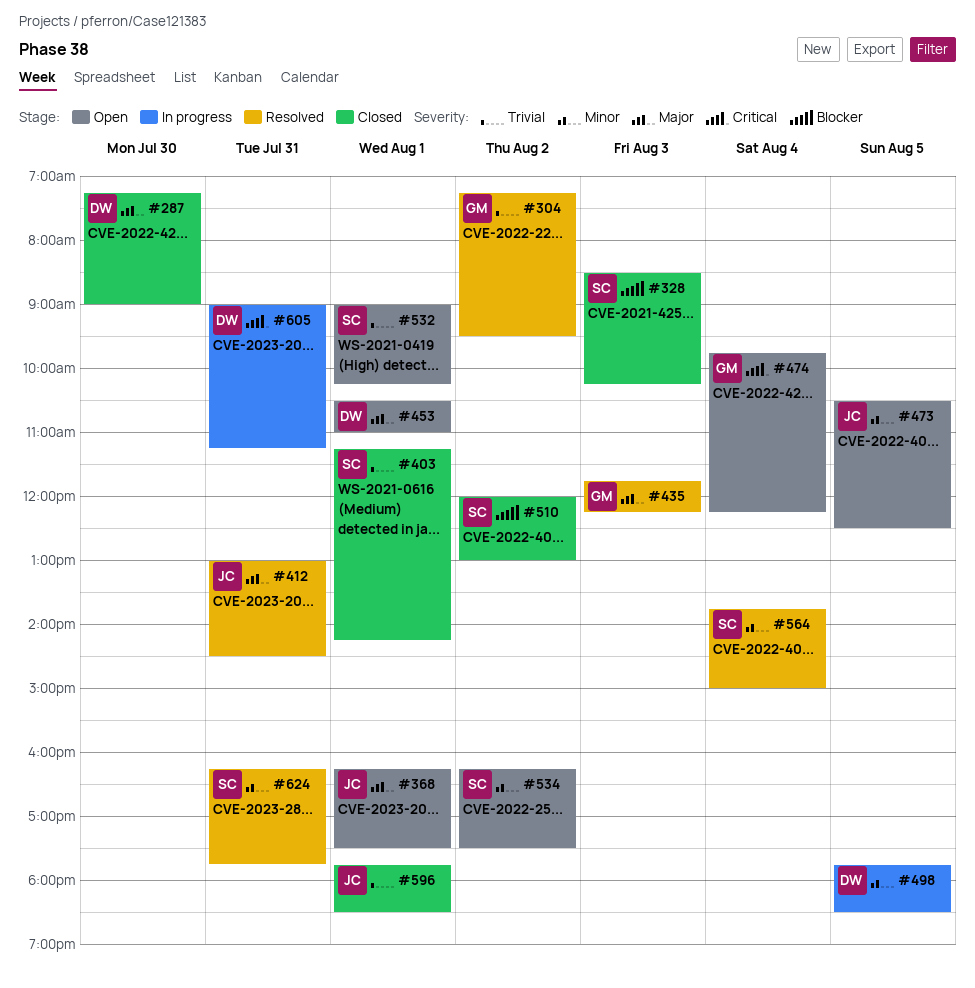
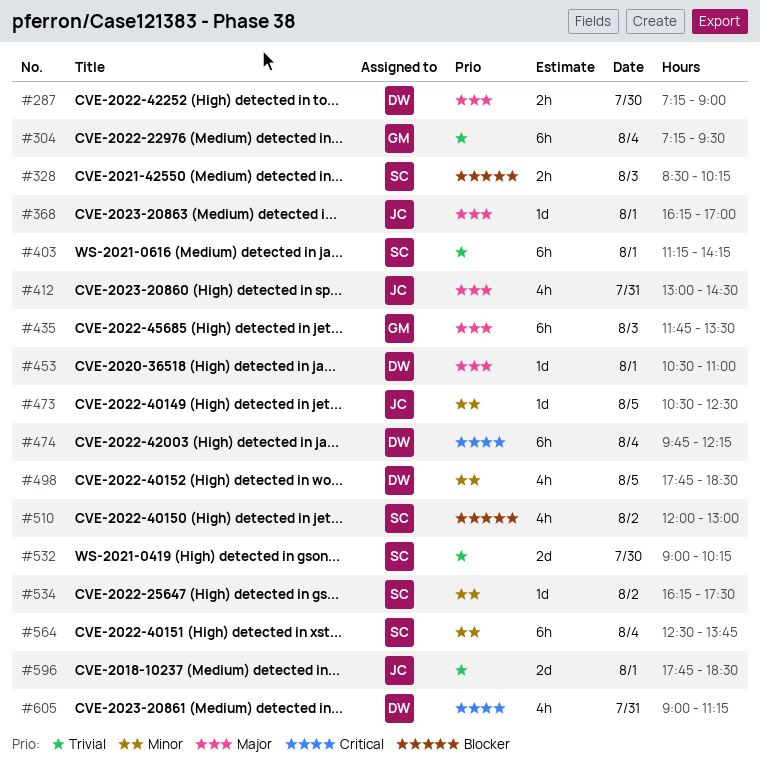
#304, day: Aug 2 -> Aug 4
#368, ends: 17:30 -> 17:00
#435, ends: 12:15 -> 13:30
#474, owner: GM -> DW
#532, day: Aug 1 -> Jul 30
#564, begins: 13:45 -> 12:30
#564, ends: 15:00 -> 13:45
#624: present -> none

